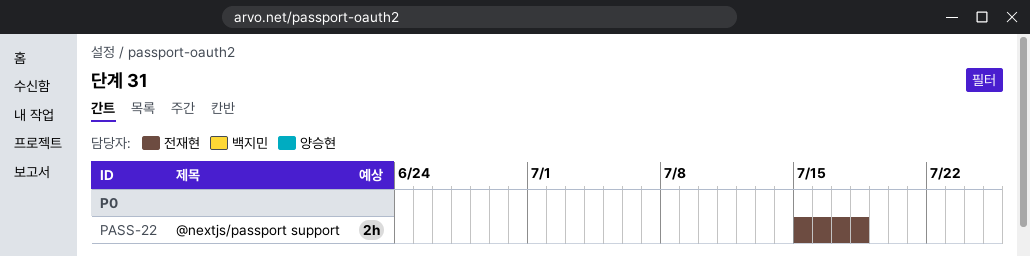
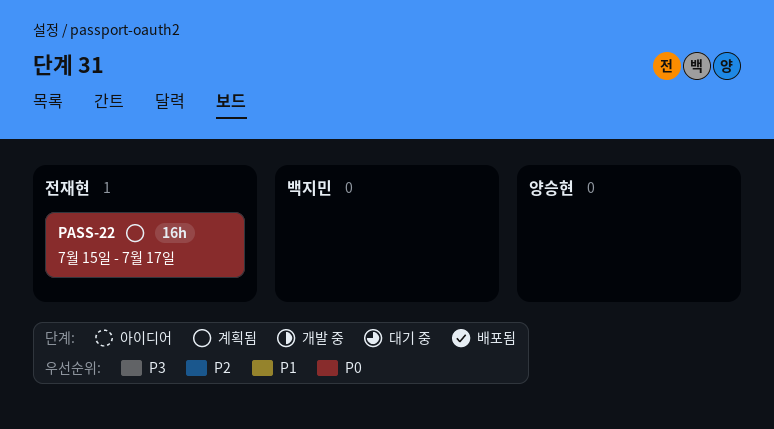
PASS-22, estimate: 2h -> 16h
PASS-22, due: Jul 18 -> Jul 17

